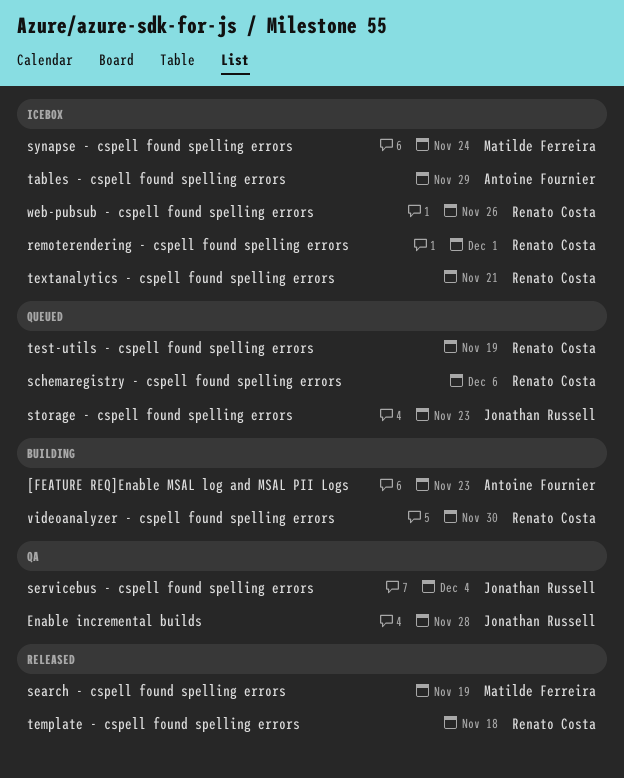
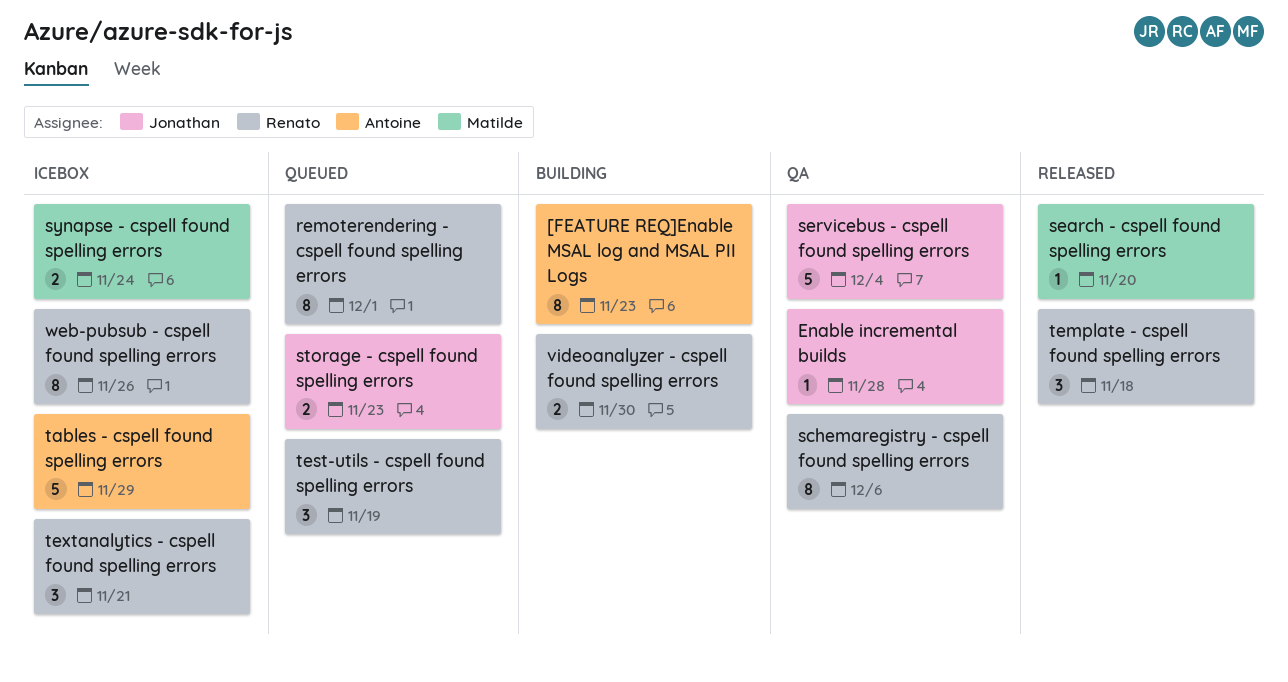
remoterendering - cspell found spelling errors, status: Icebox -> Queued
schemaregistry - cspell found spelling errors, status: Queued -> QA
search - cspell found spelling errors, due: Nov 19 -> Nov 20

